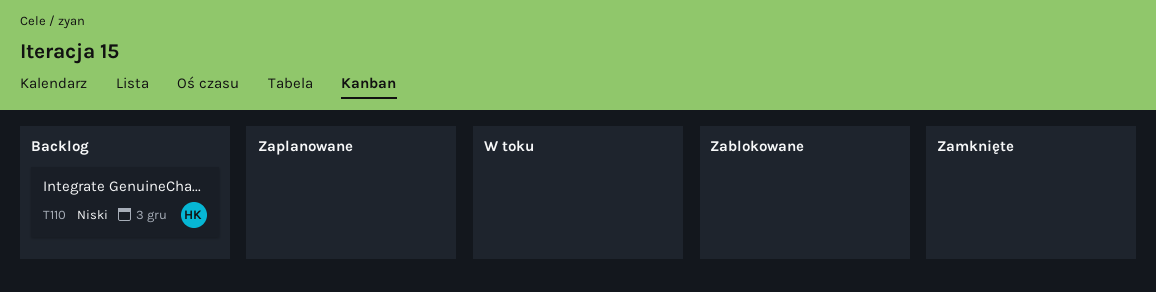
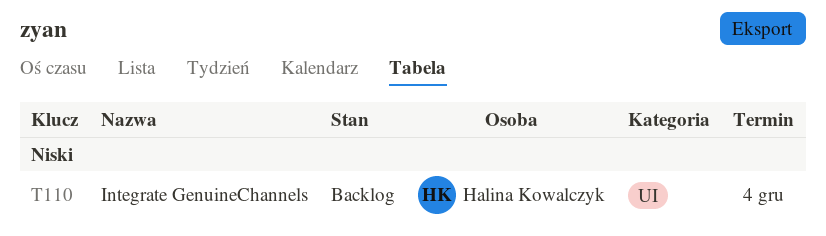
T110, due: Dec 3 -> Dec 4

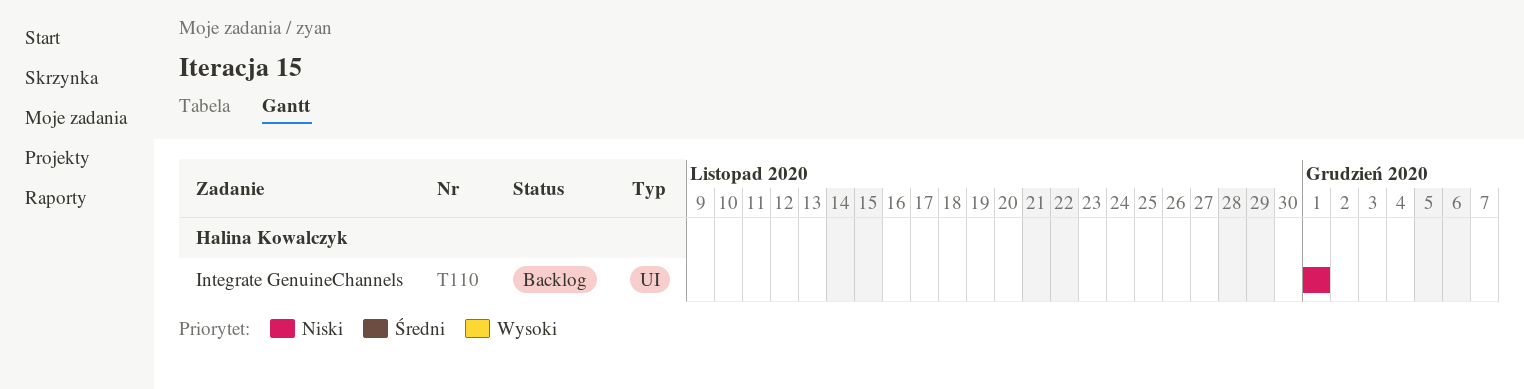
T110, due: Dec 4 -> Dec 1

